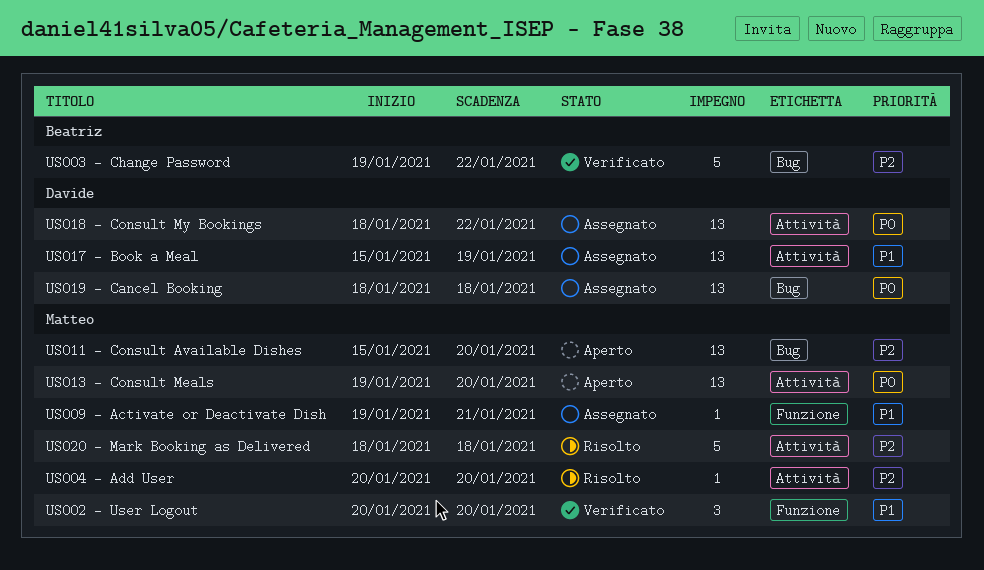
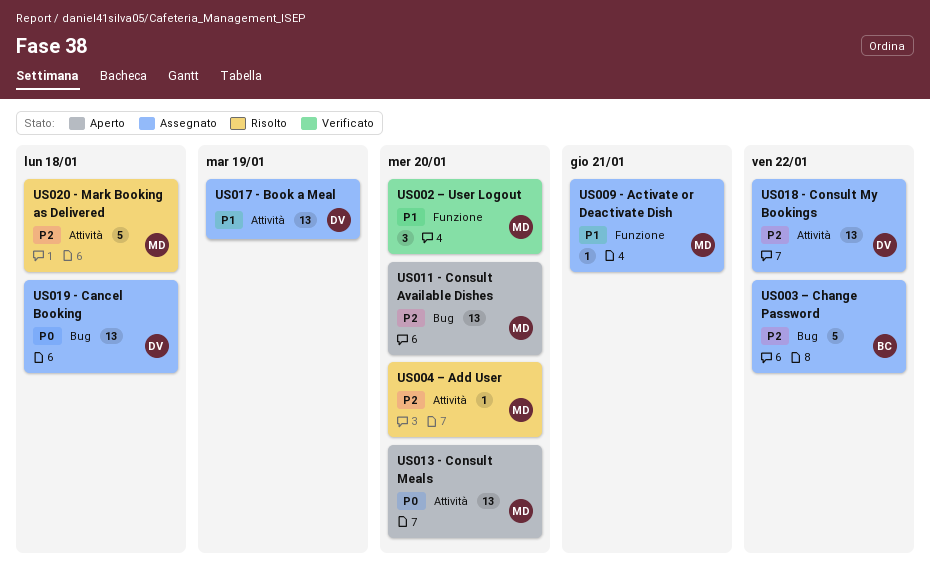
US003 – Change Password, status: Verificato -> Assegnato
US018 - Consult My Bookings, priority: P0 -> P2

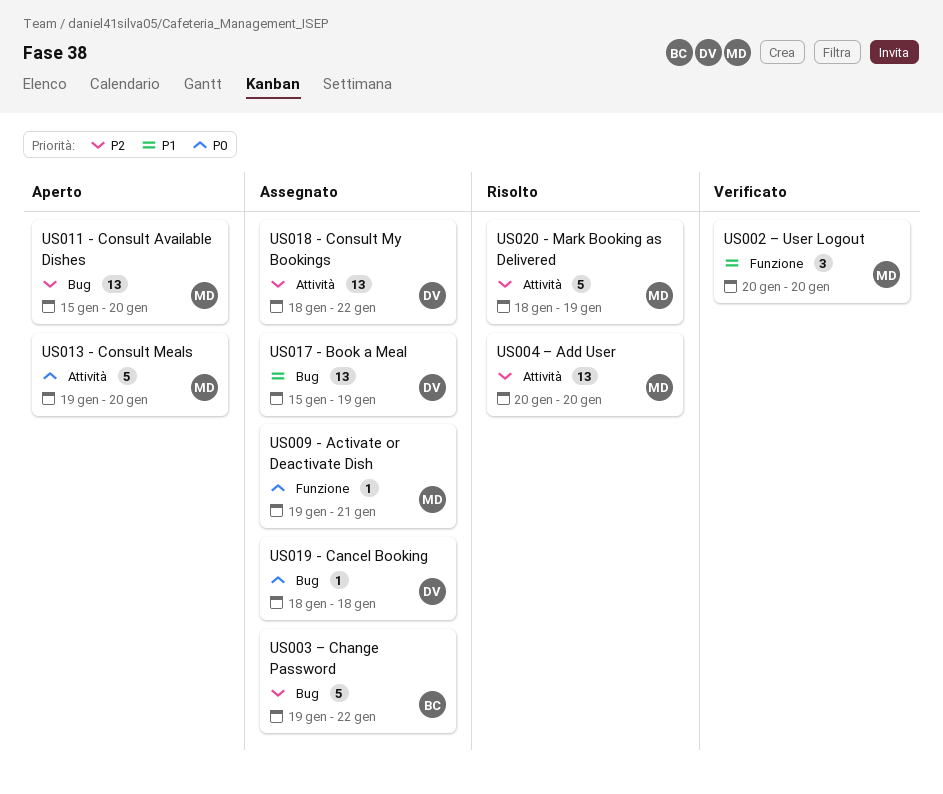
US004 – Add User, estimate: 1 -> 13
US009 - Activate or Deactivate Dish, priority: P1 -> P0
US013 - Consult Meals, estimate: 13 -> 5
US017 - Book a Meal, label: Attività -> Bug
US019 - Cancel Booking, estimate: 13 -> 1
US020 - Mark Booking as Delivered, due: Jan 18 -> Jan 19

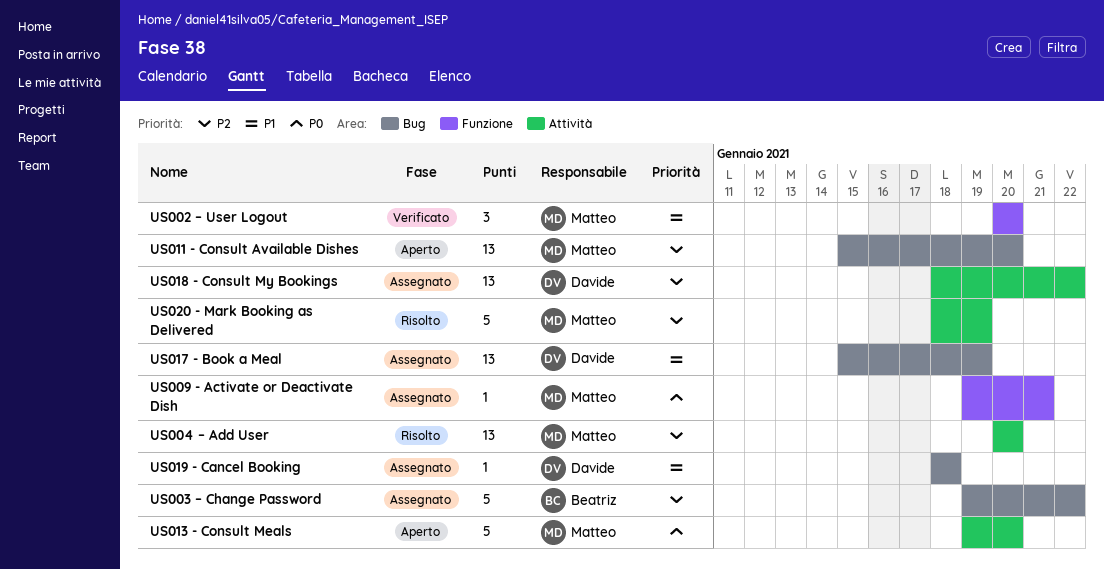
US019 - Cancel Booking, priority: P0 -> P1

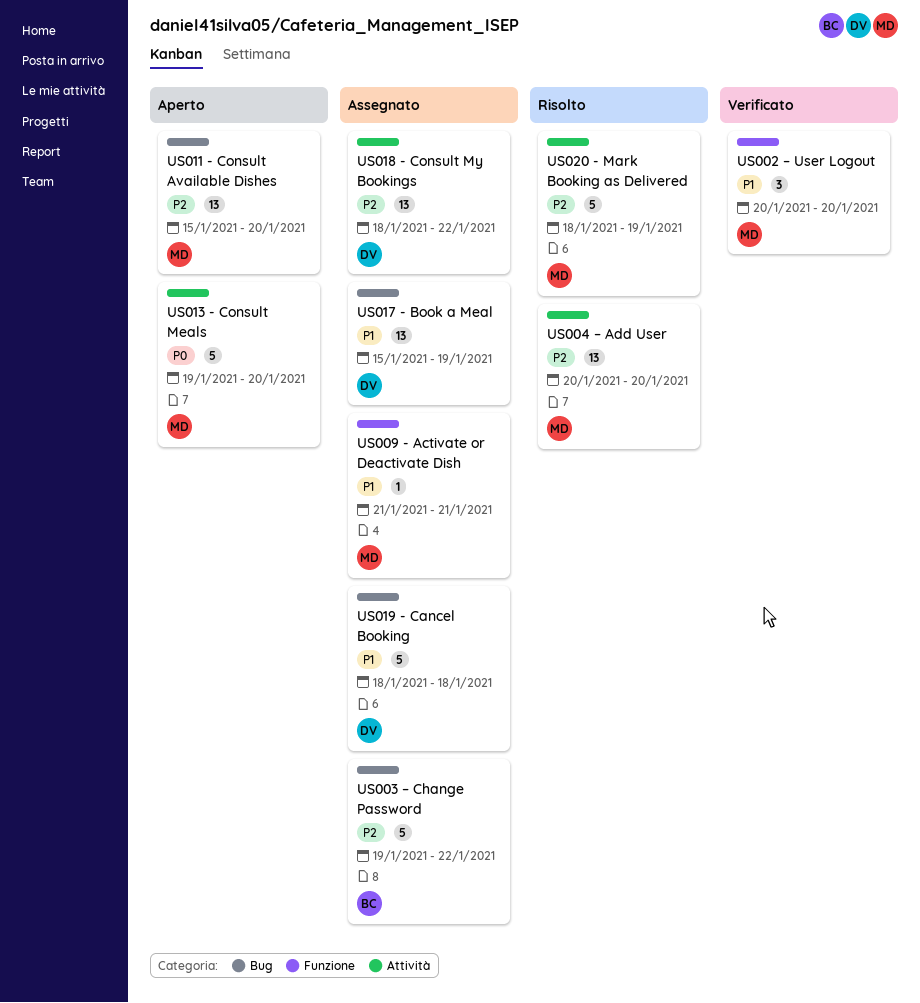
US009 - Activate or Deactivate Dish, priority: P0 -> P1
US009 - Activate or Deactivate Dish, start: Jan 19 -> Jan 21
US019 - Cancel Booking, estimate: 1 -> 5

